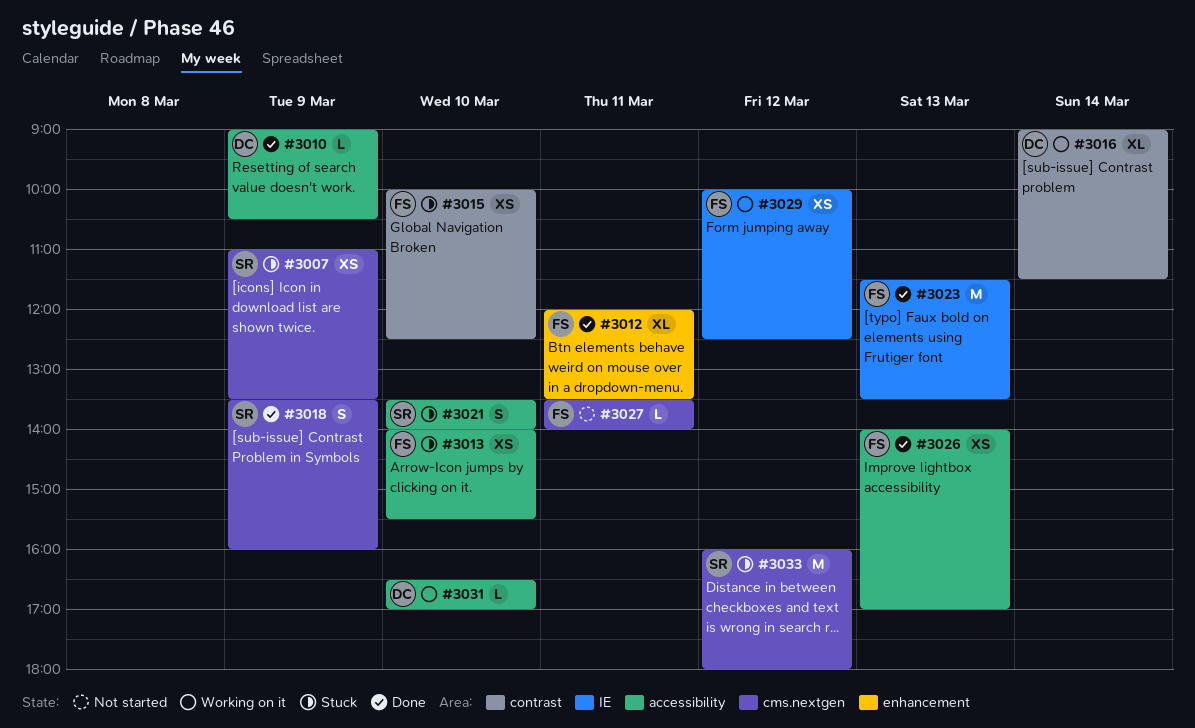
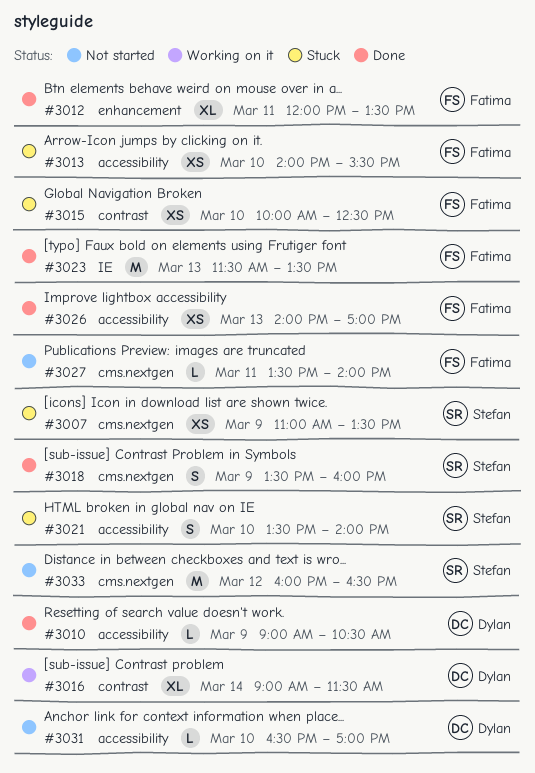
#3029: present -> none
#3031, status: Working on it -> Not started
#3033, status: Stuck -> Not started
#3033, ends: 18:00 -> 16:30

